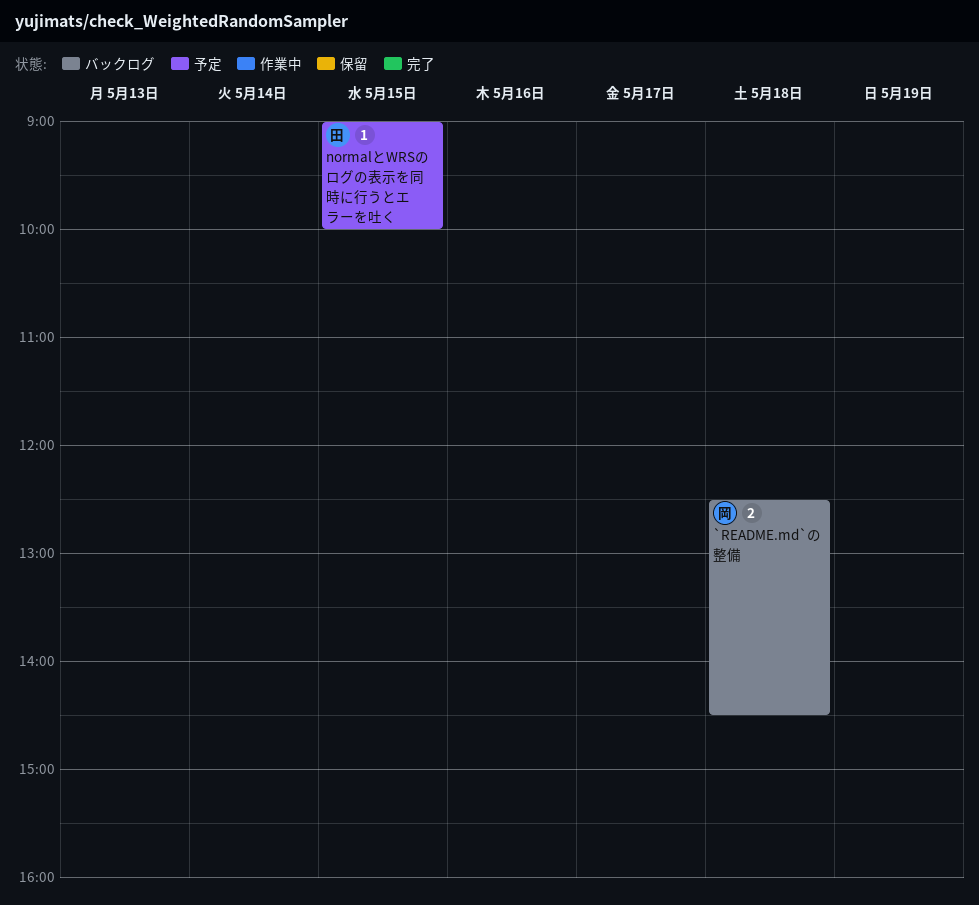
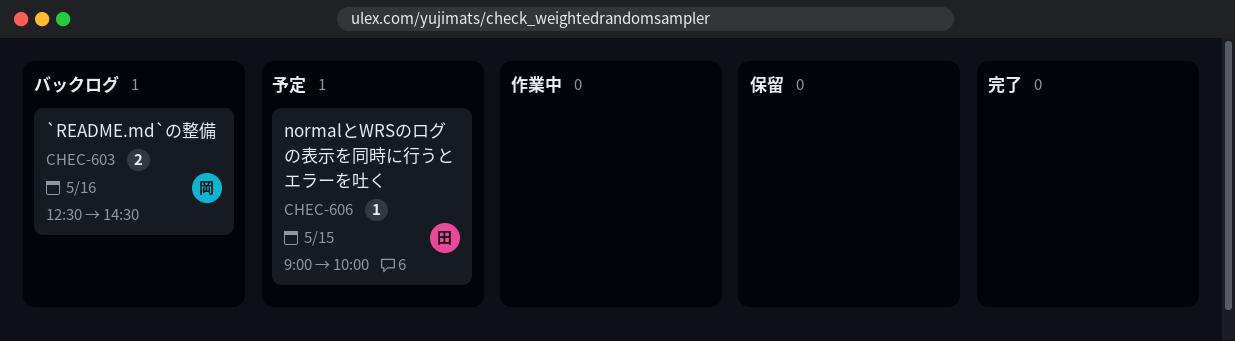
`README.md`の整備, day: May 18 -> May 16

